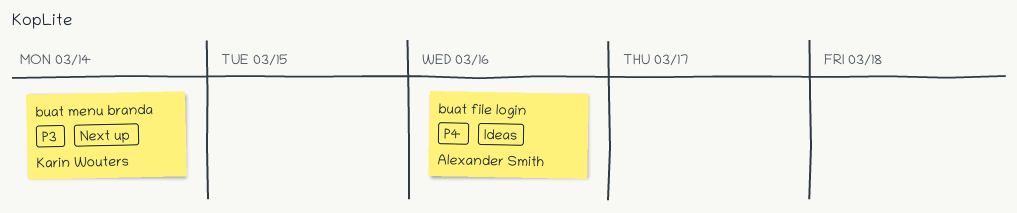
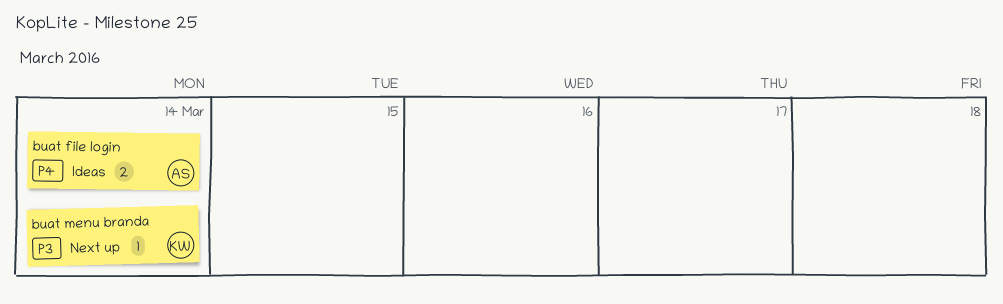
buat file login, due: Mar 16 -> Mar 14

